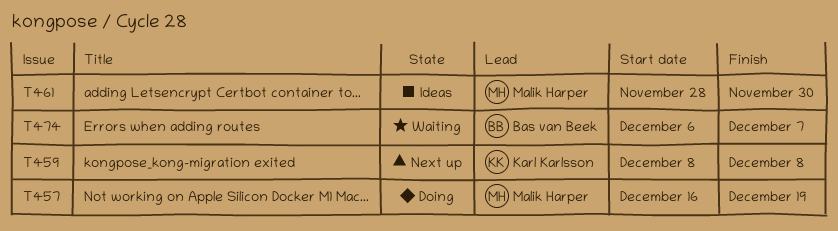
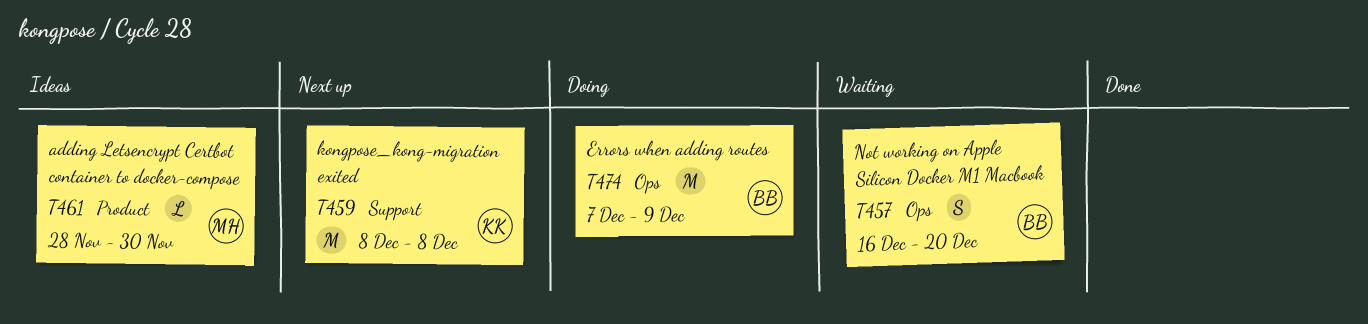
T457, status: Doing -> Waiting
T457, owner: Malik Harper -> Bas van Beek
T457, due: Dec 19 -> Dec 20
T474, status: Waiting -> Doing
T474, start: Dec 6 -> Dec 7
T474, due: Dec 7 -> Dec 9

